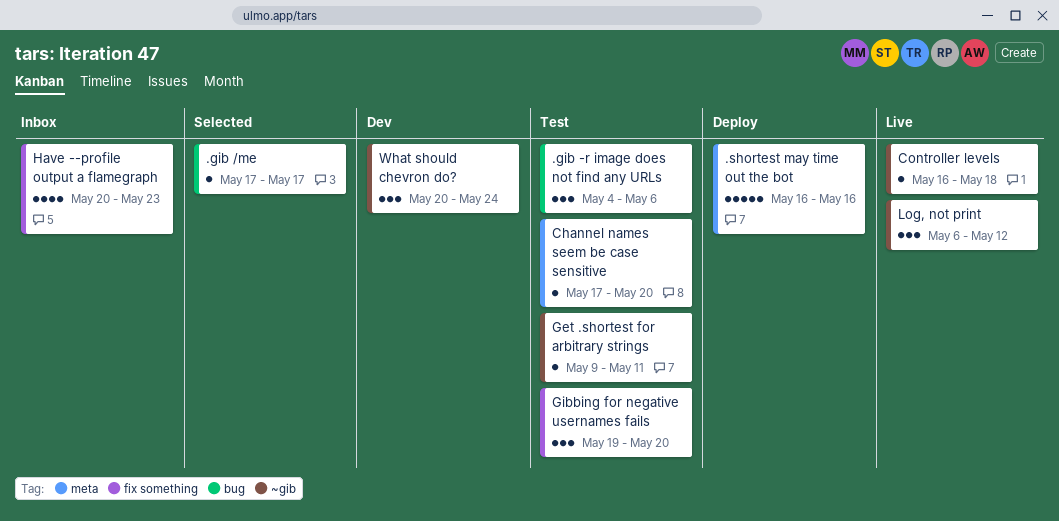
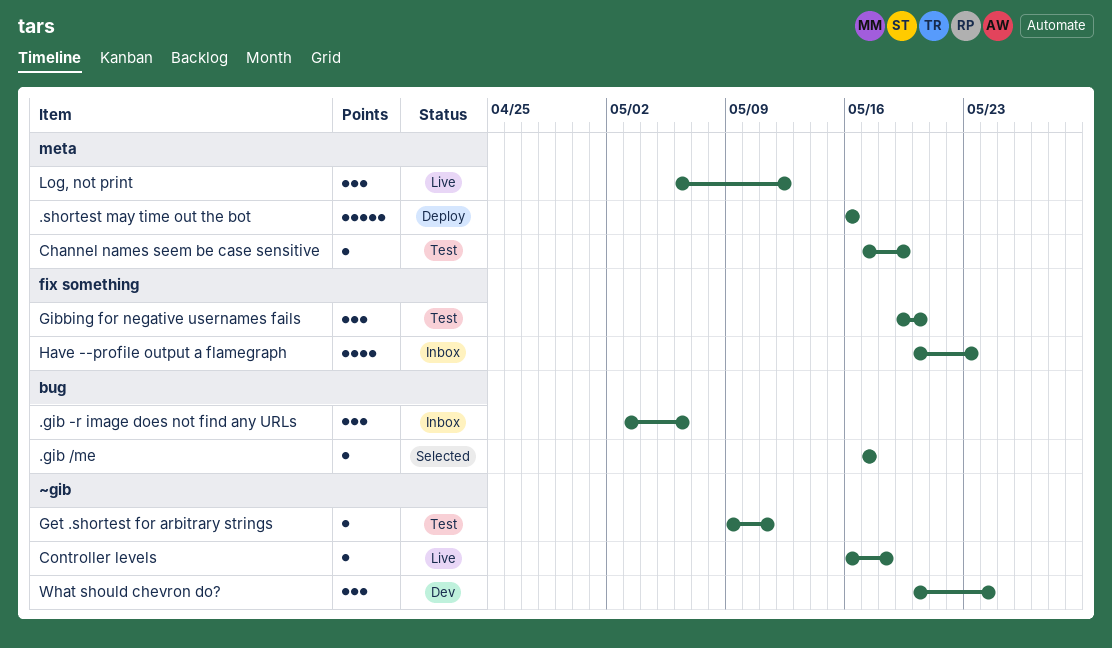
.gib -r image does not find any URLs, status: Test -> Inbox
.gib -r image does not find any URLs, start: May 4 -> May 3
Channel names seem be case sensitive, due: May 20 -> May 19
Log, not print, label: ~gib -> meta

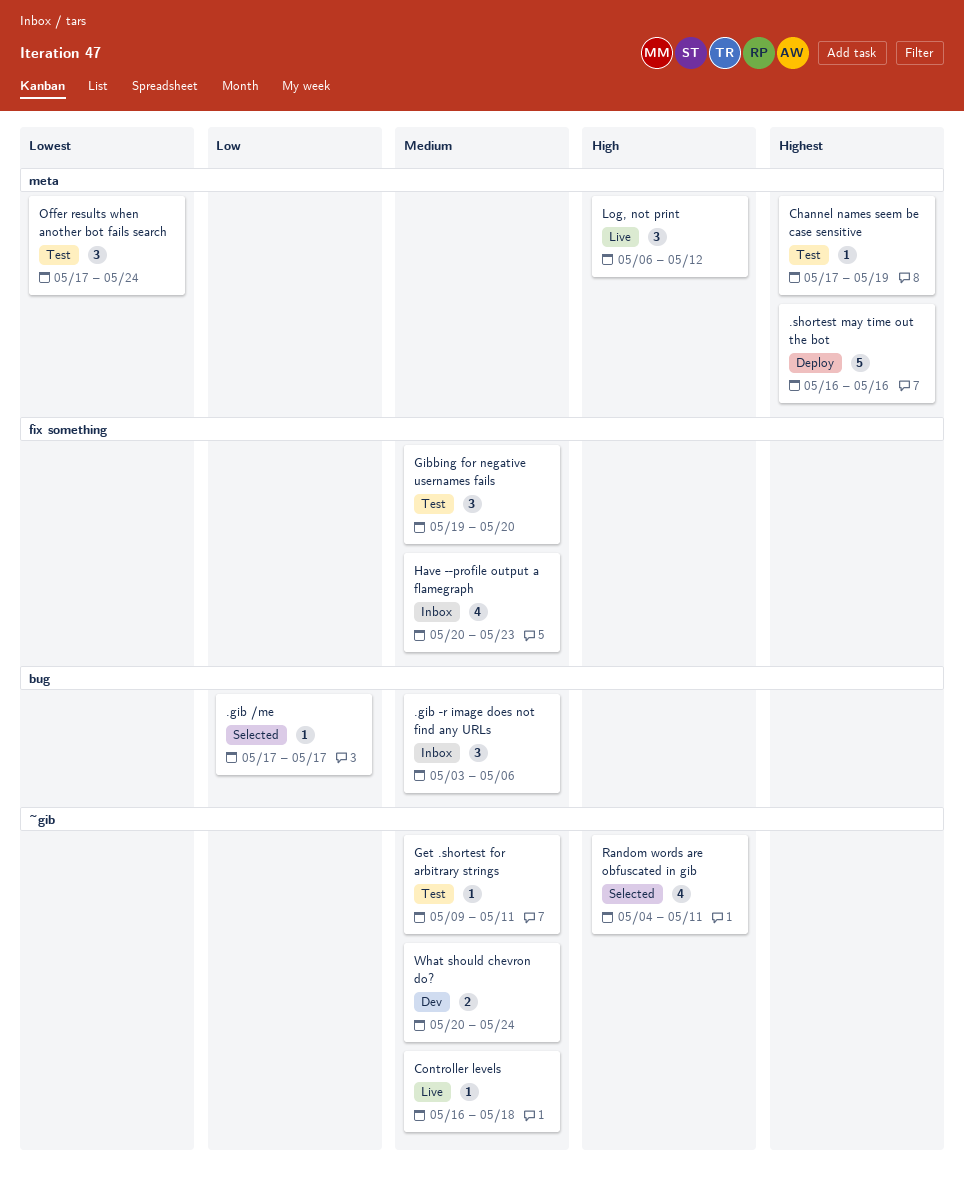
Offer results when another bot fails search: none -> present
Random words are obfuscated in gib: none -> present
What should chevron do?, estimate: 3 -> 2

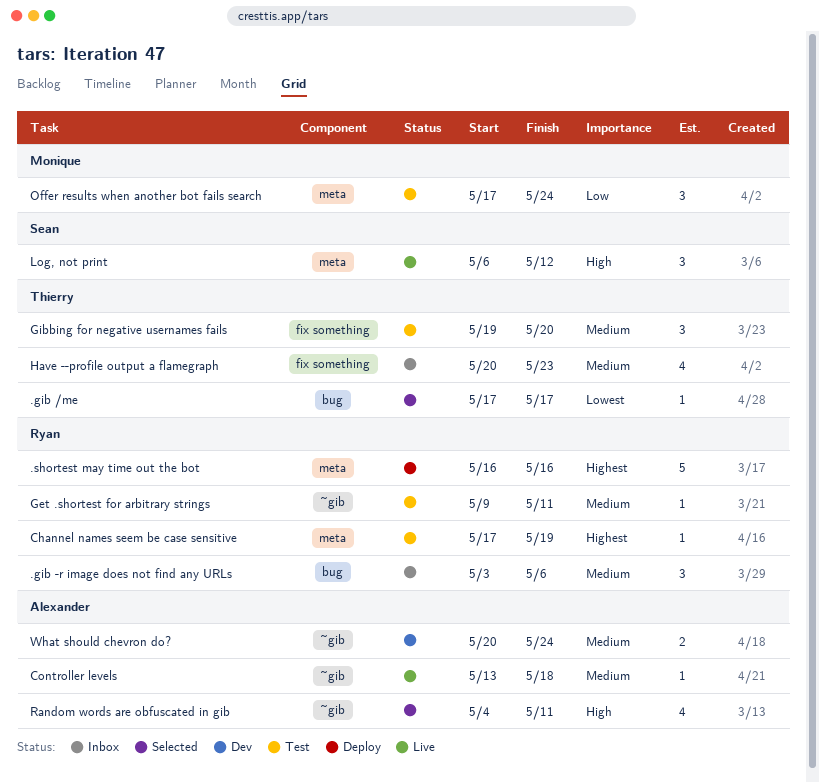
.gib /me, priority: Low -> Lowest
Controller levels, start: May 16 -> May 13
Offer results when another bot fails search, priority: Lowest -> Low

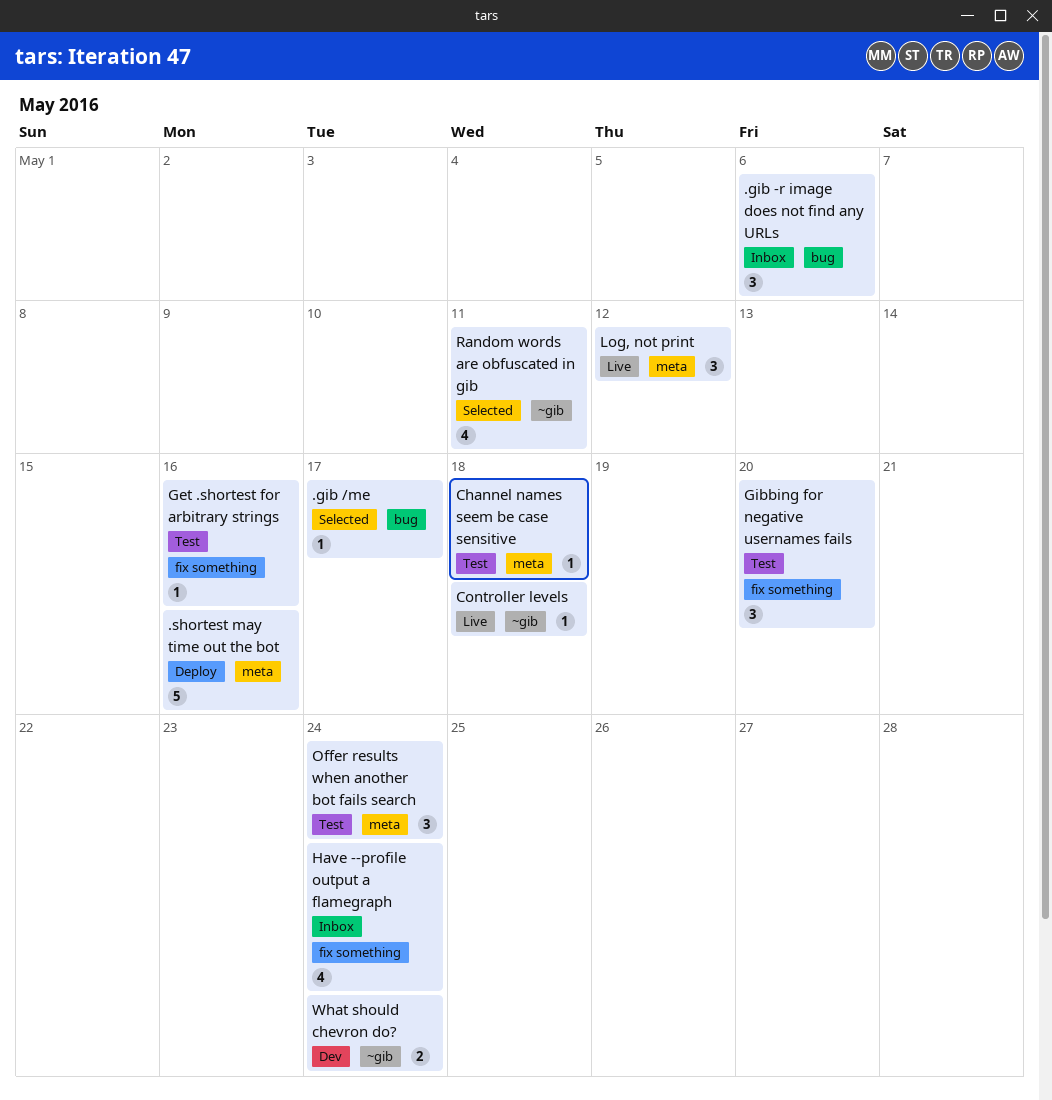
Channel names seem be case sensitive, due: May 19 -> May 18
Get .shortest for arbitrary strings, label: ~gib -> fix something
Get .shortest for arbitrary strings, due: May 11 -> May 16
Have --profile output a flamegraph, due: May 23 -> May 24

